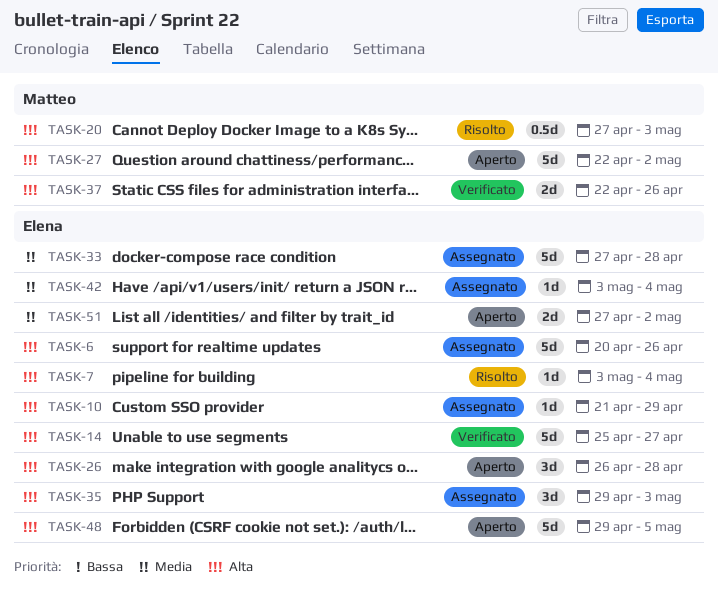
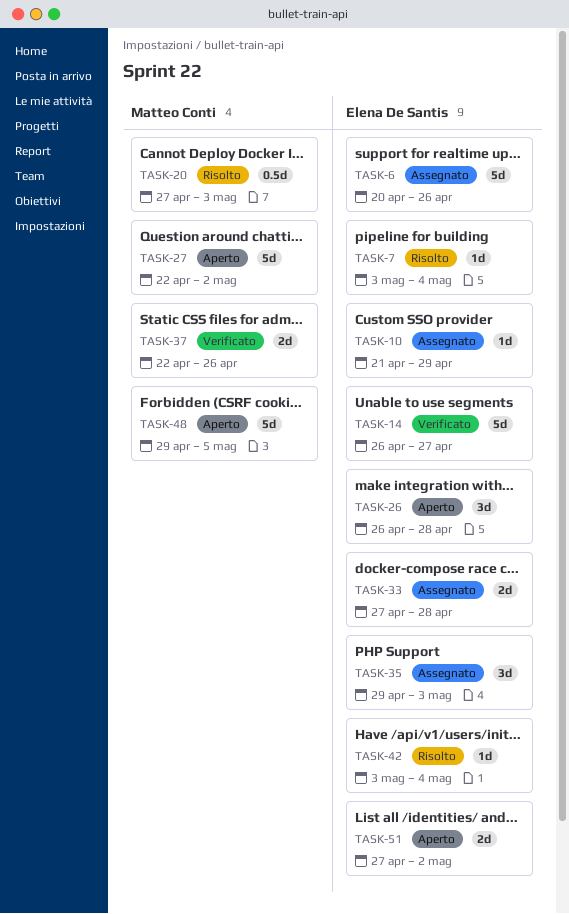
TASK-14, start: Apr 25 -> Apr 26
TASK-33, estimate: 5d -> 2d
TASK-42, status: Assegnato -> Risolto
TASK-48, owner: Elena De Santis -> Matteo Conti

